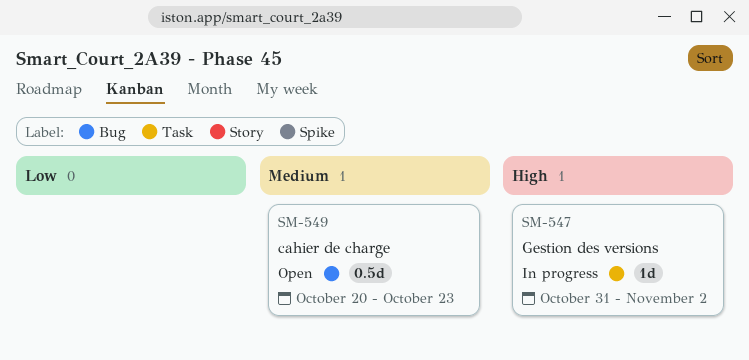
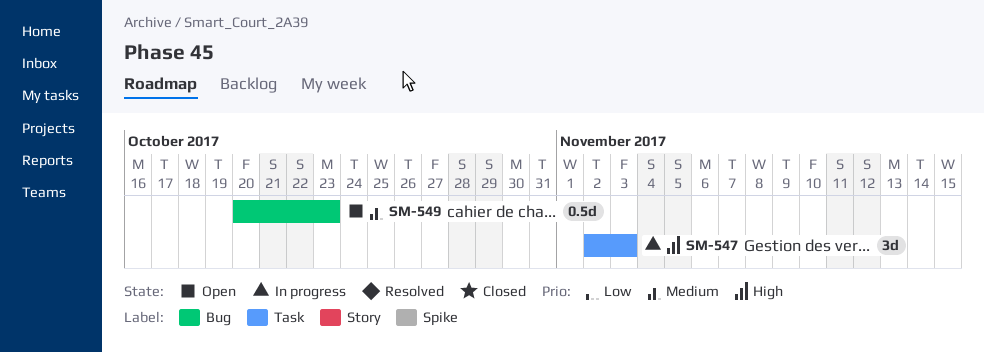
SM-547, estimate: 1d -> 3d
SM-547, start: Oct 31 -> Nov 2
SM-547, due: Nov 2 -> Nov 3

